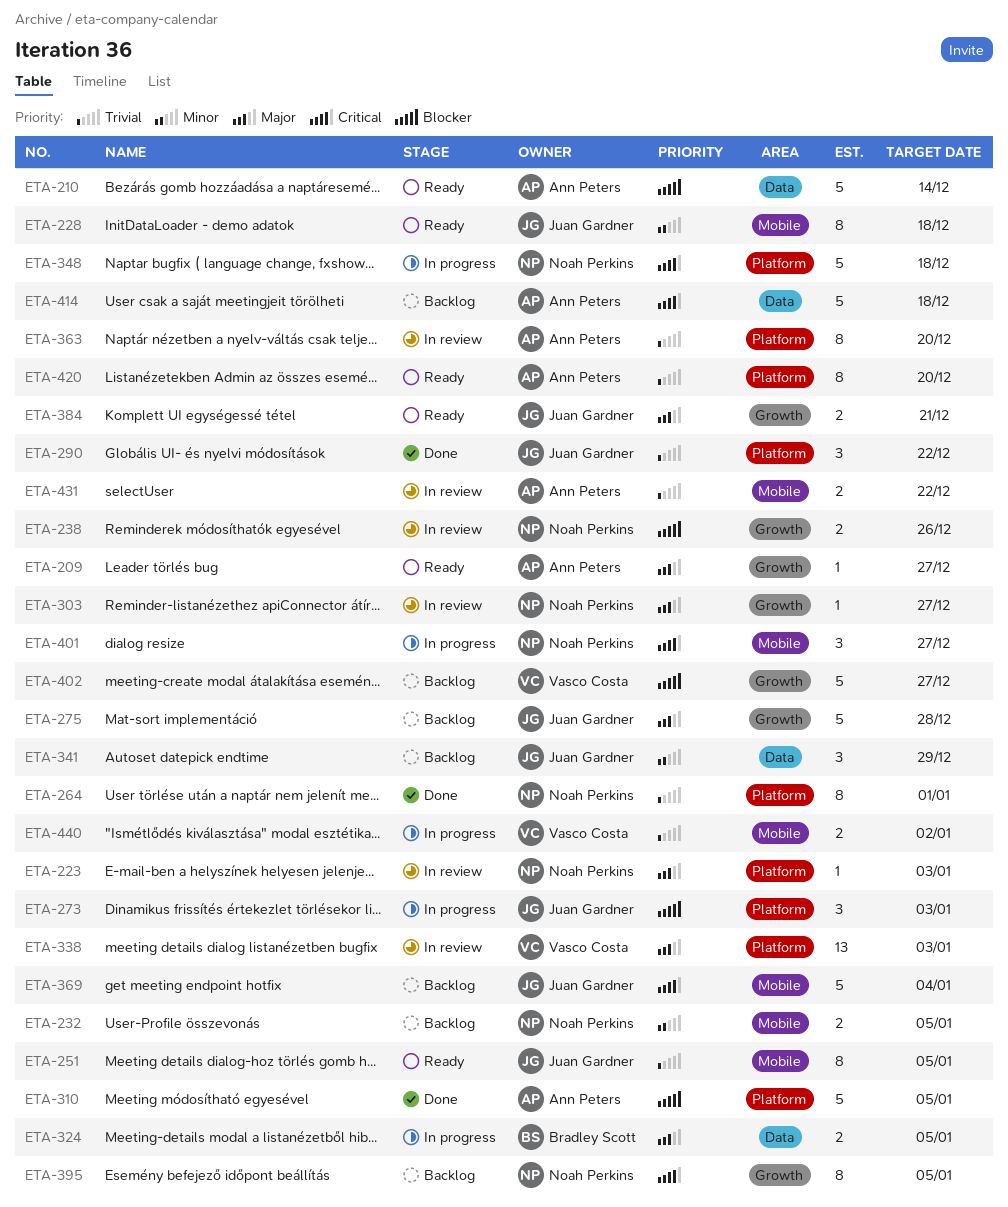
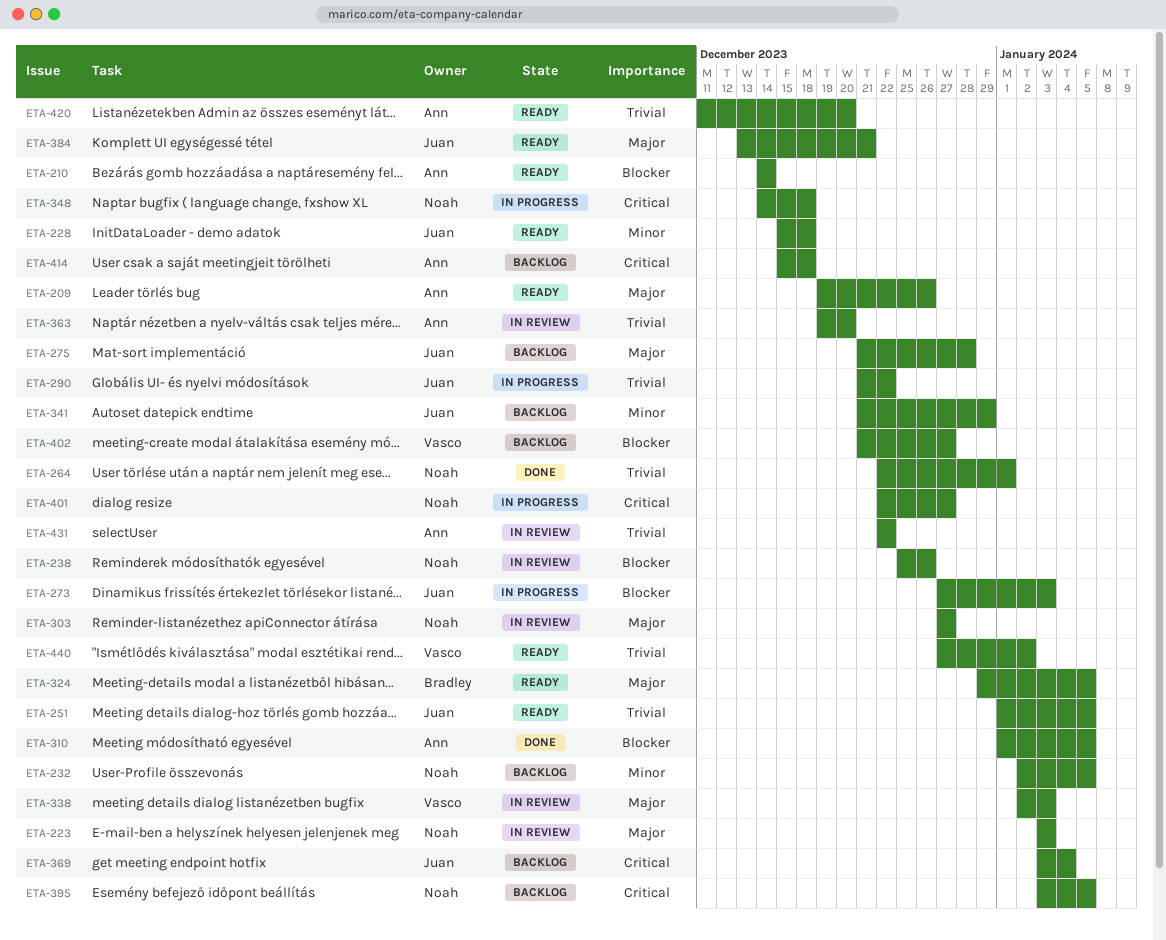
ETA-209, due: Dec 27 -> Dec 26
ETA-290, status: Done -> In progress
ETA-324, status: In progress -> Ready
ETA-440, status: In progress -> Ready

